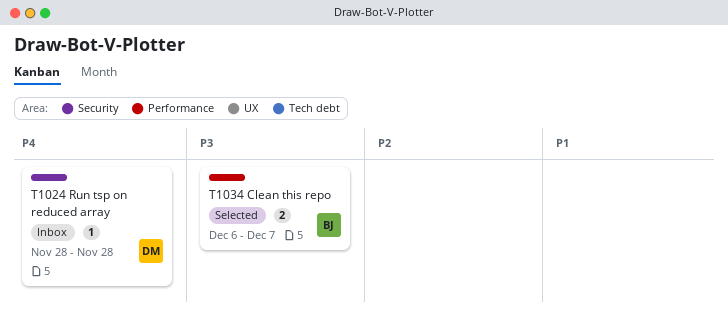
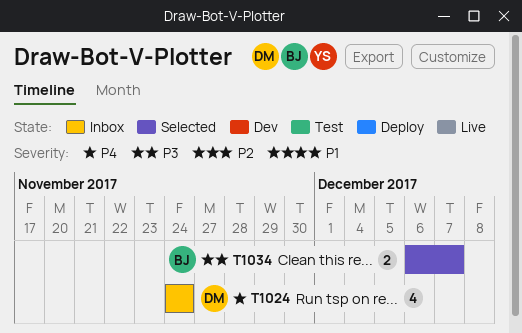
T1024, estimate: 1 -> 4
T1024, start: Nov 28 -> Nov 24
T1024, due: Nov 28 -> Nov 24

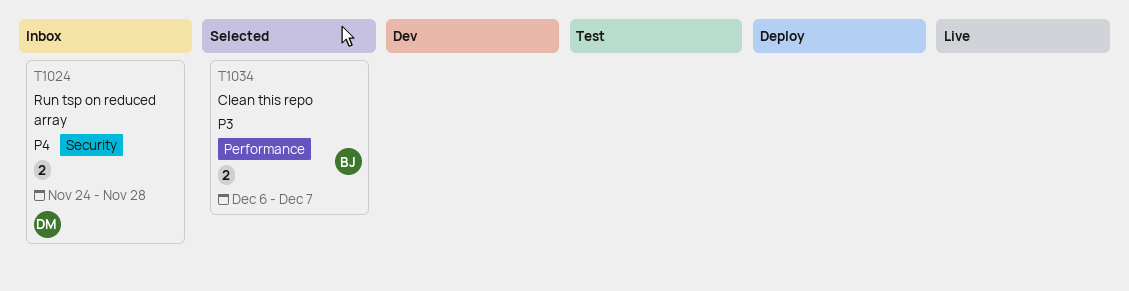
T1024, estimate: 4 -> 2
T1024, due: Nov 24 -> Nov 28

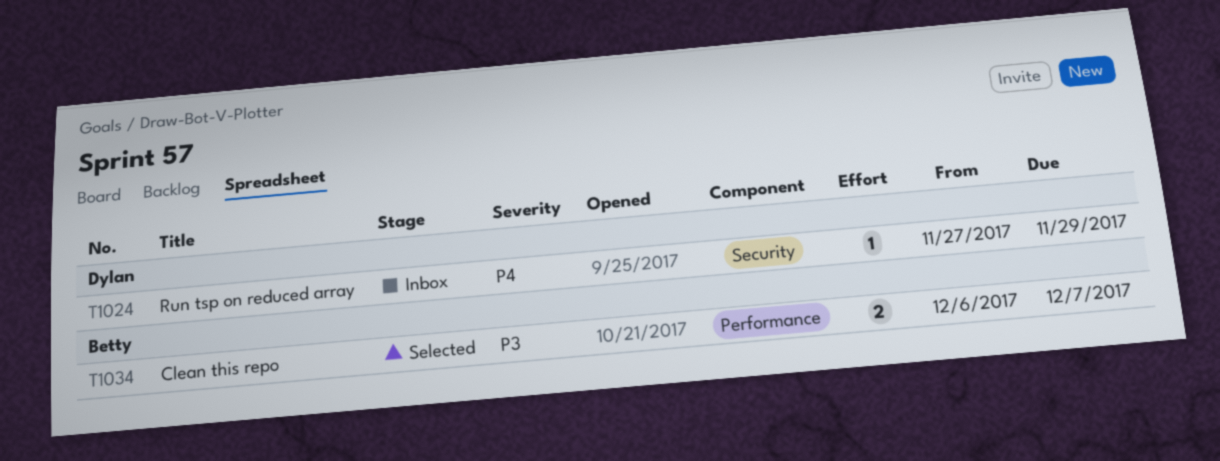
T1024, estimate: 2 -> 1
T1024, start: Nov 24 -> Nov 27
T1024, due: Nov 28 -> Nov 29

